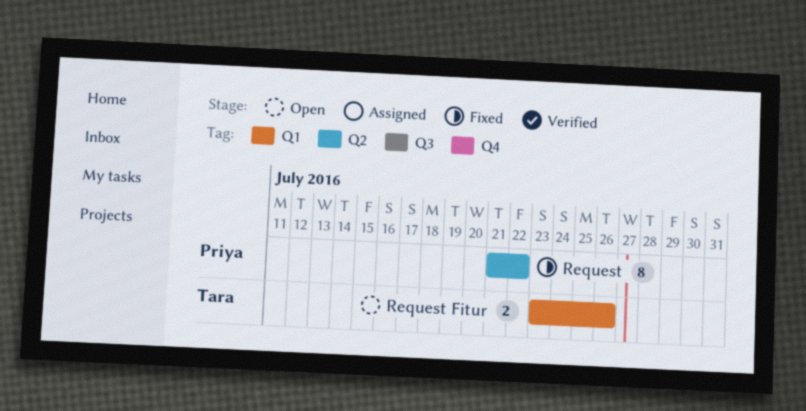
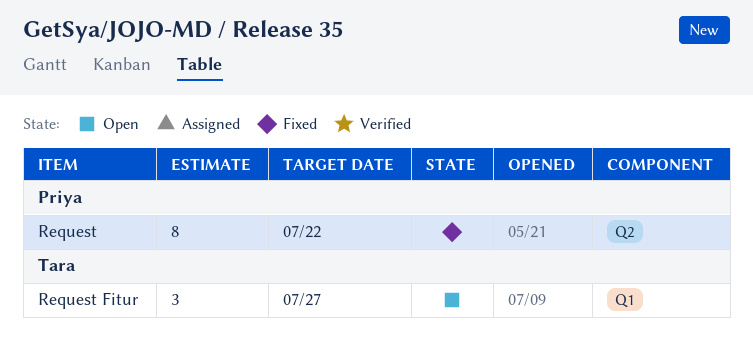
Request Fitur, estimate: 2 -> 3
Request Fitur, due: Jul 26 -> Jul 27

